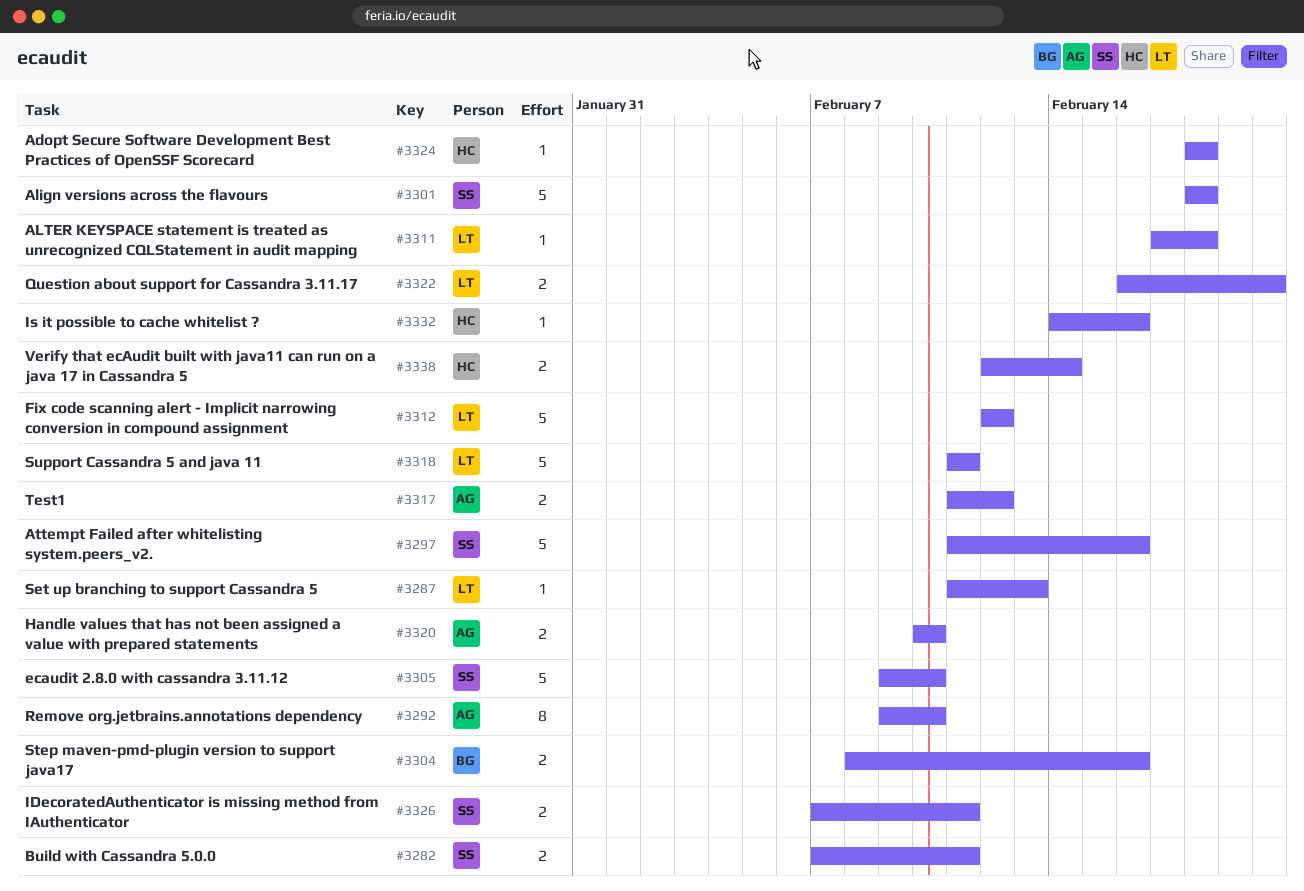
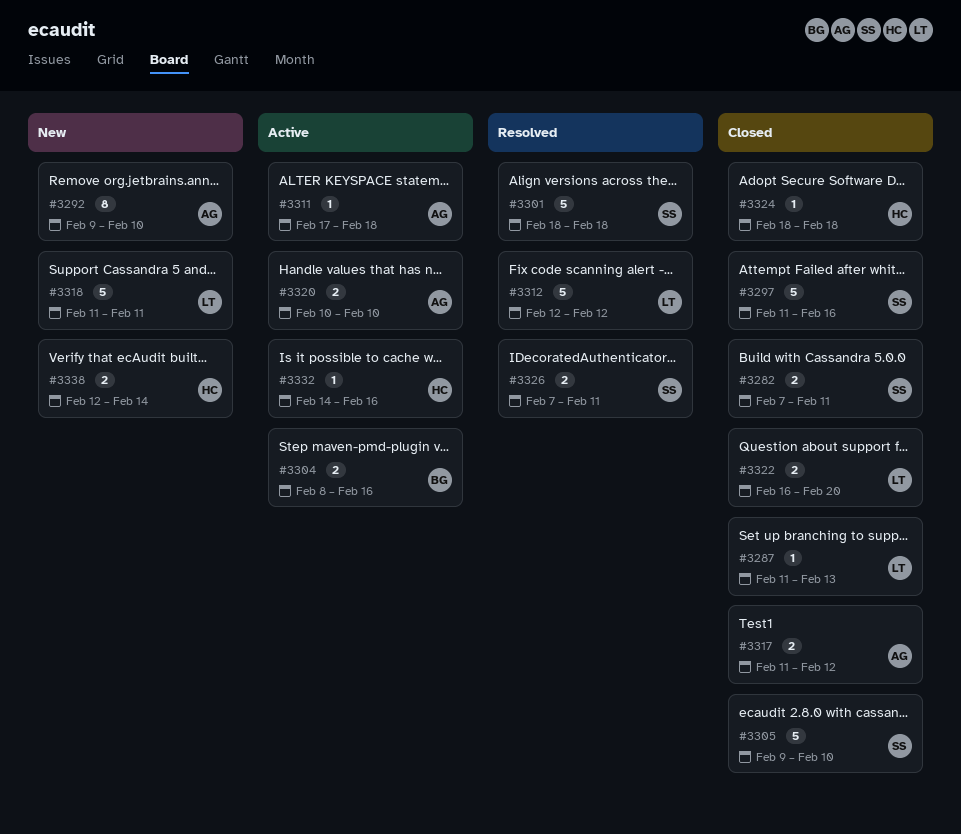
#3311, owner: LT -> AG

